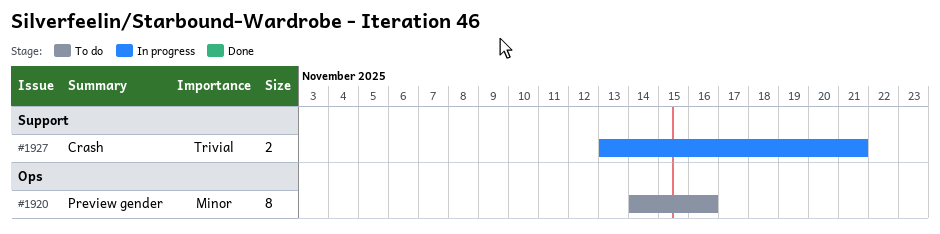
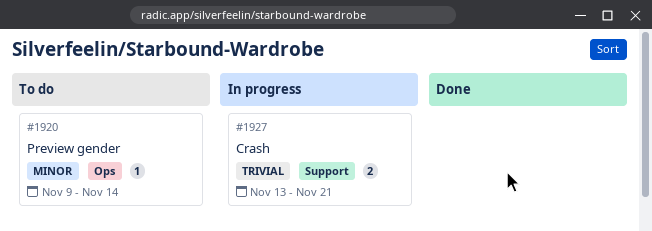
#1920, estimate: 8 -> 1
#1920, start: Nov 14 -> Nov 9
#1920, due: Nov 16 -> Nov 14

